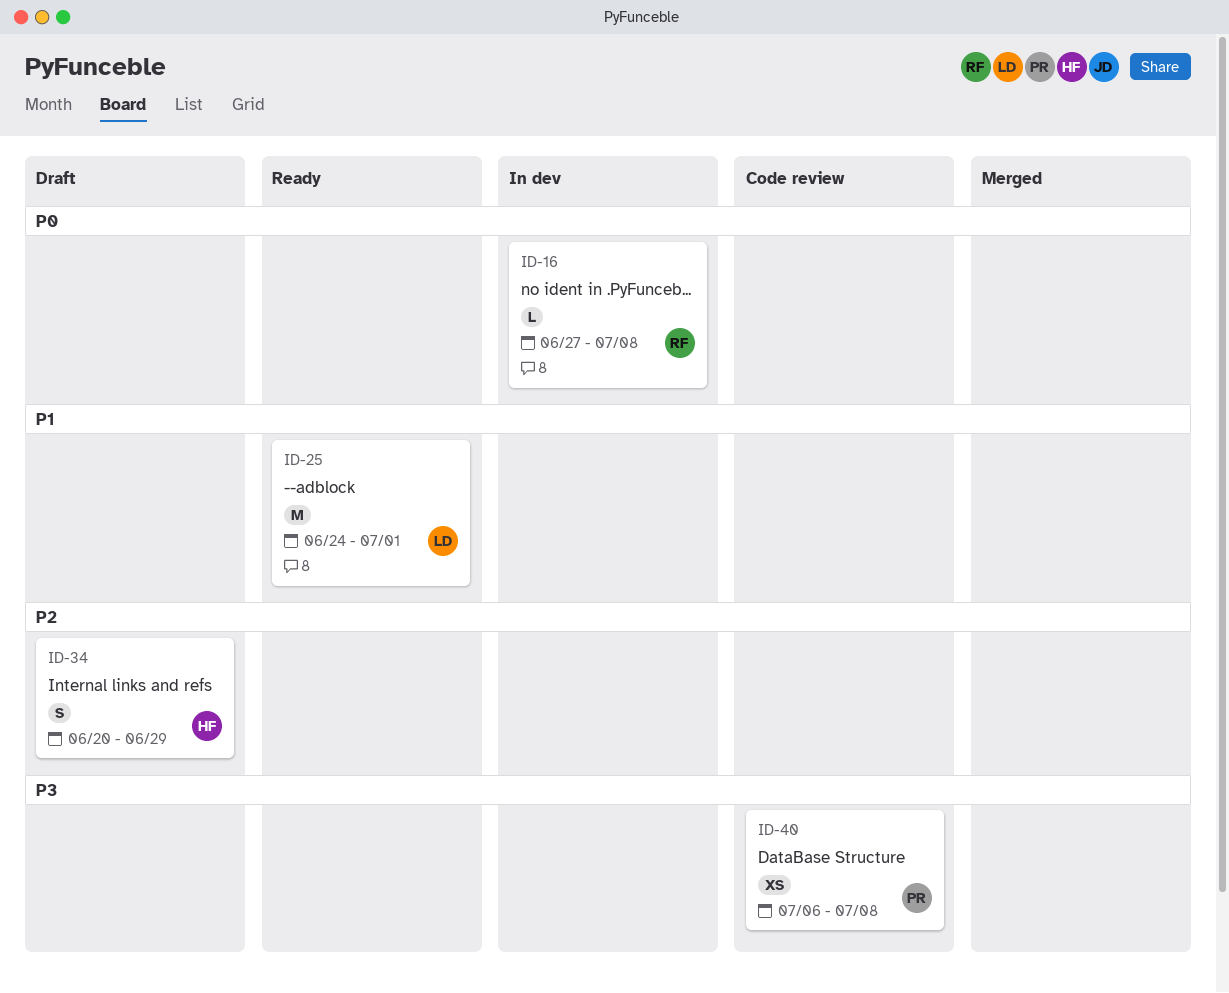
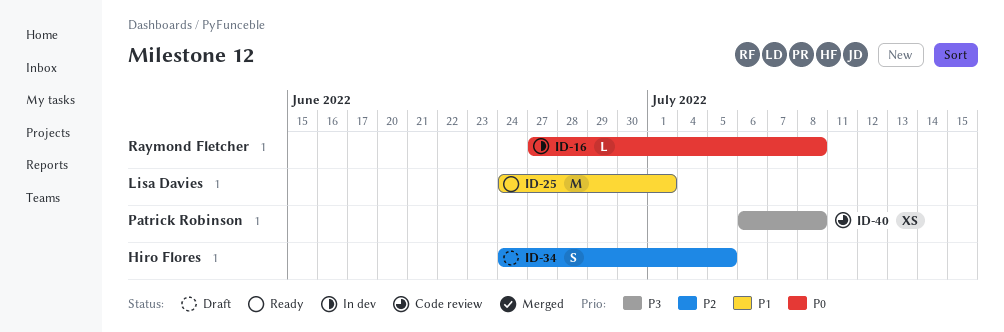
ID-34, start: Jun 20 -> Jun 24
ID-34, due: Jun 29 -> Jul 5

